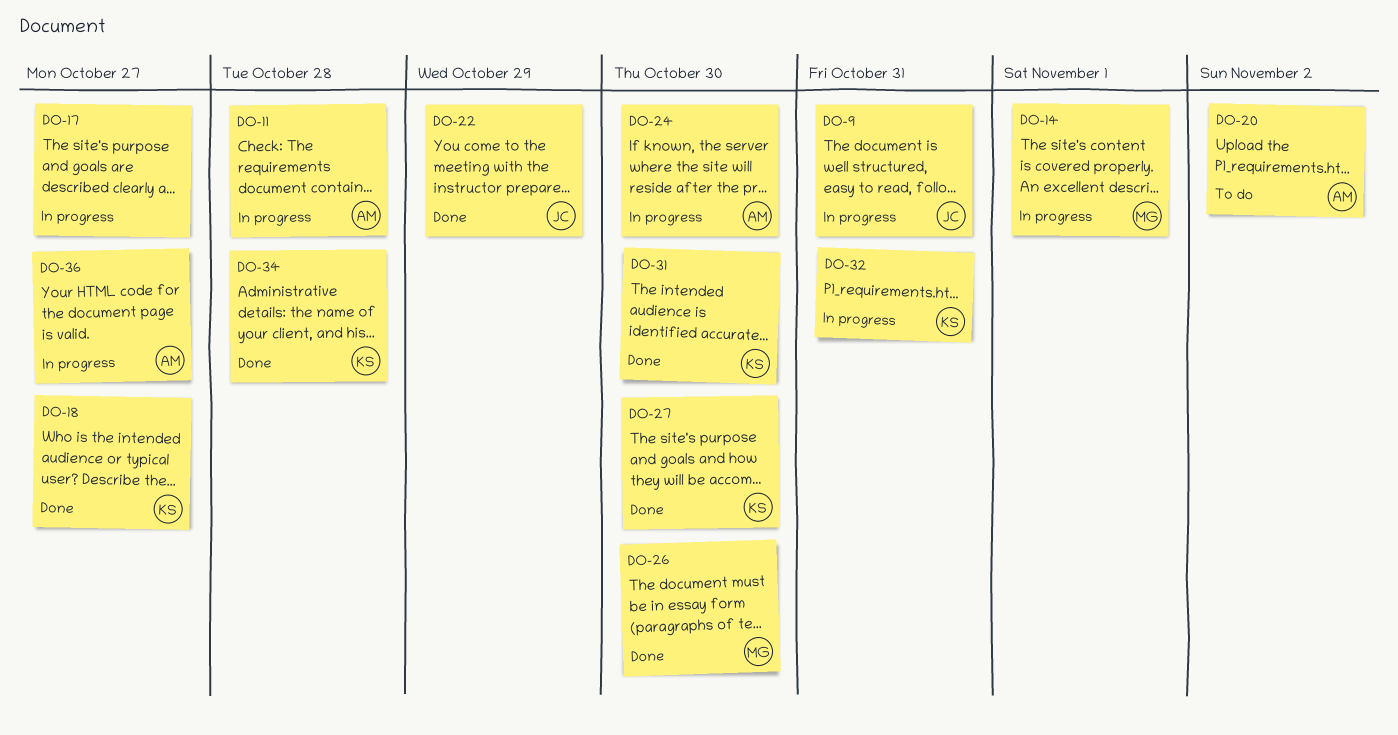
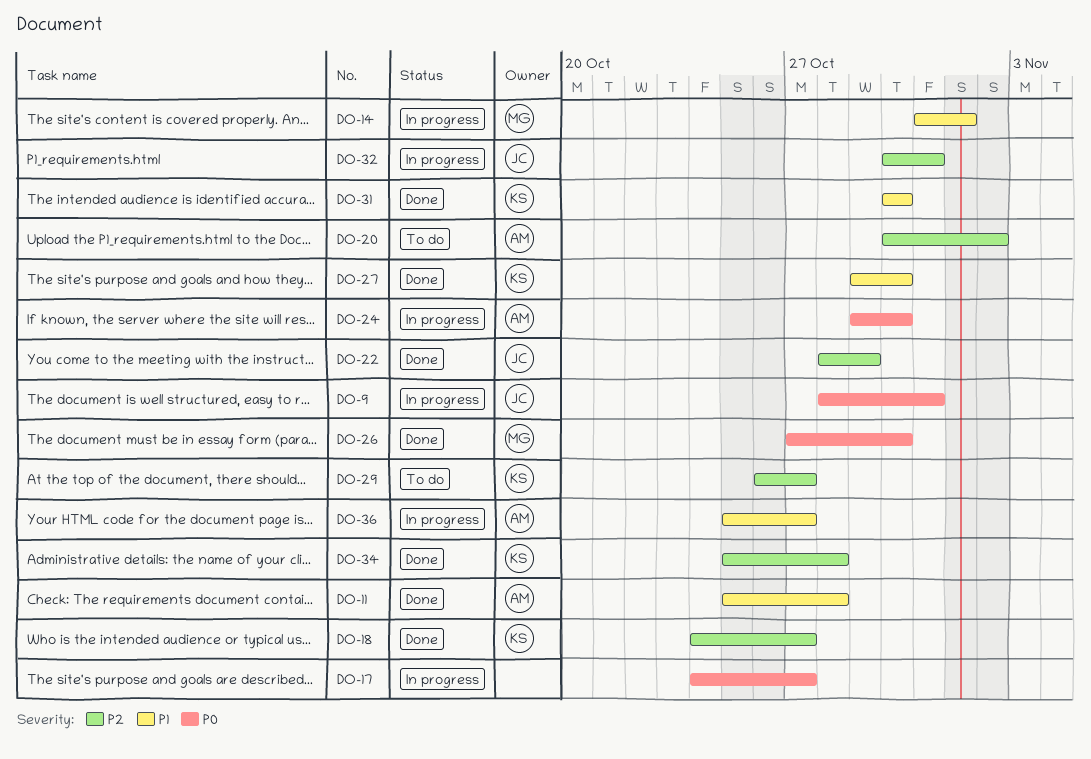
DO-11, status: In progress -> Done
DO-29: none -> present
DO-32, owner: KS -> JC

